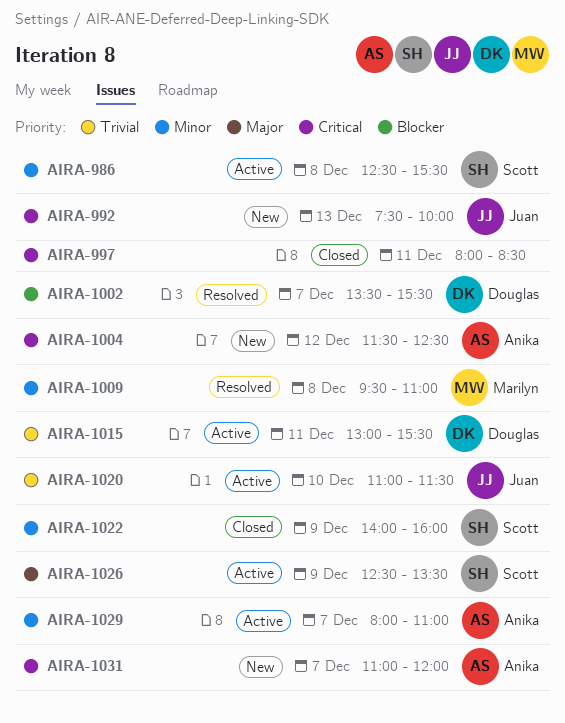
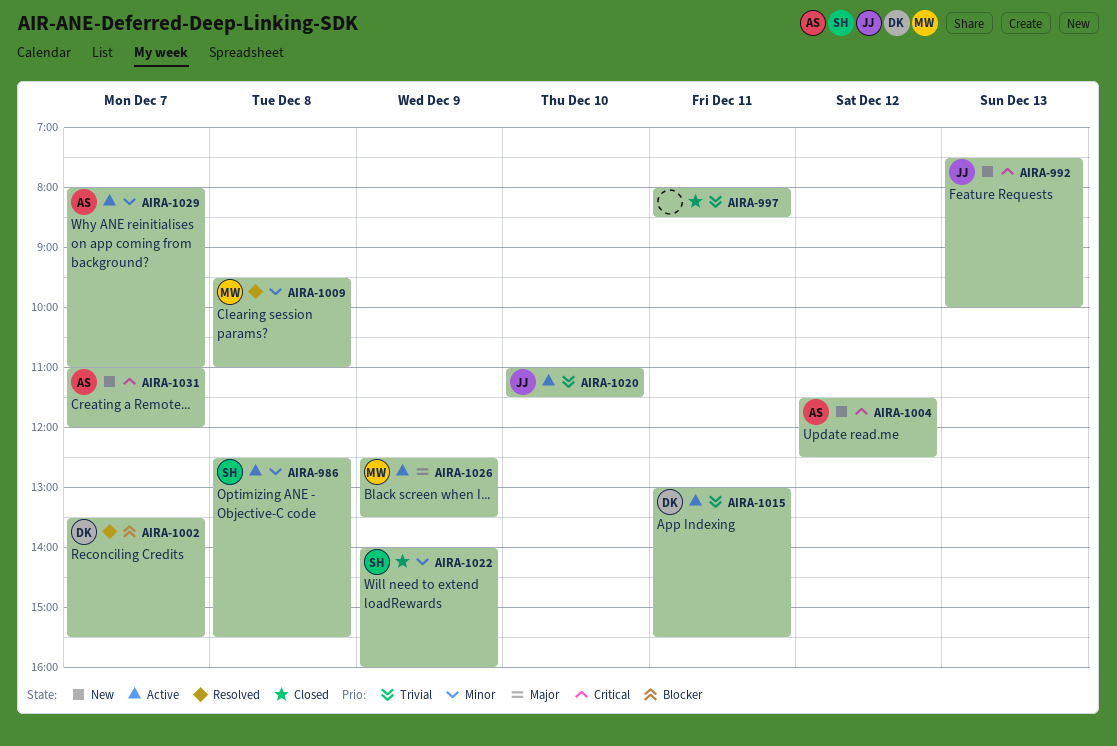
AIRA-997, priority: Critical -> Trivial
AIRA-1026, owner: Scott -> Marilyn

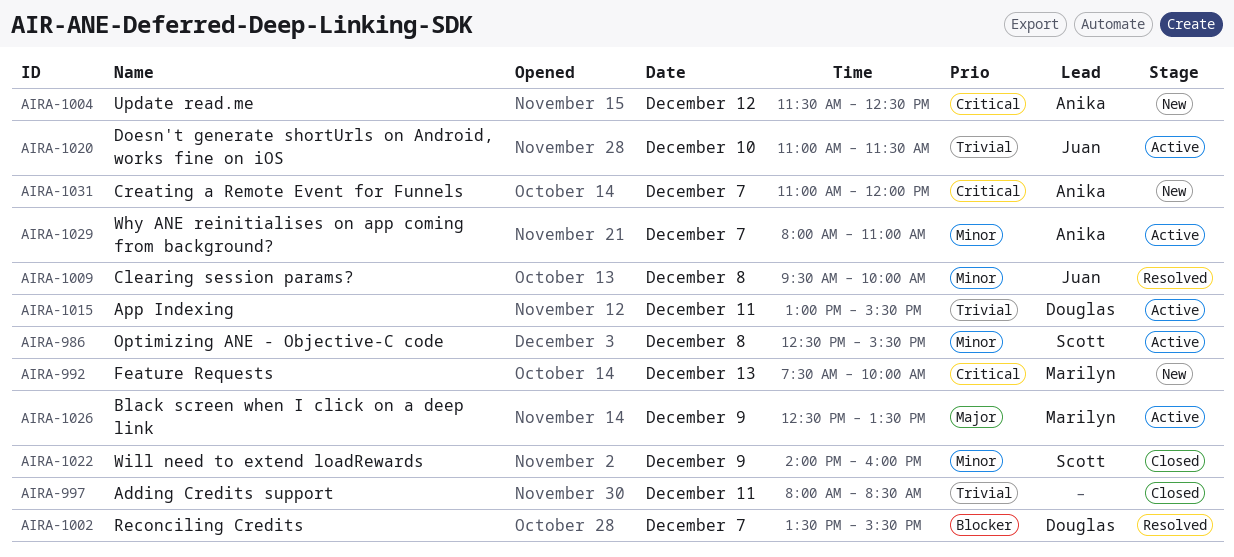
AIRA-992, owner: Juan -> Marilyn
AIRA-1009, owner: Marilyn -> Juan
AIRA-1009, ends: 11:00 -> 10:00

